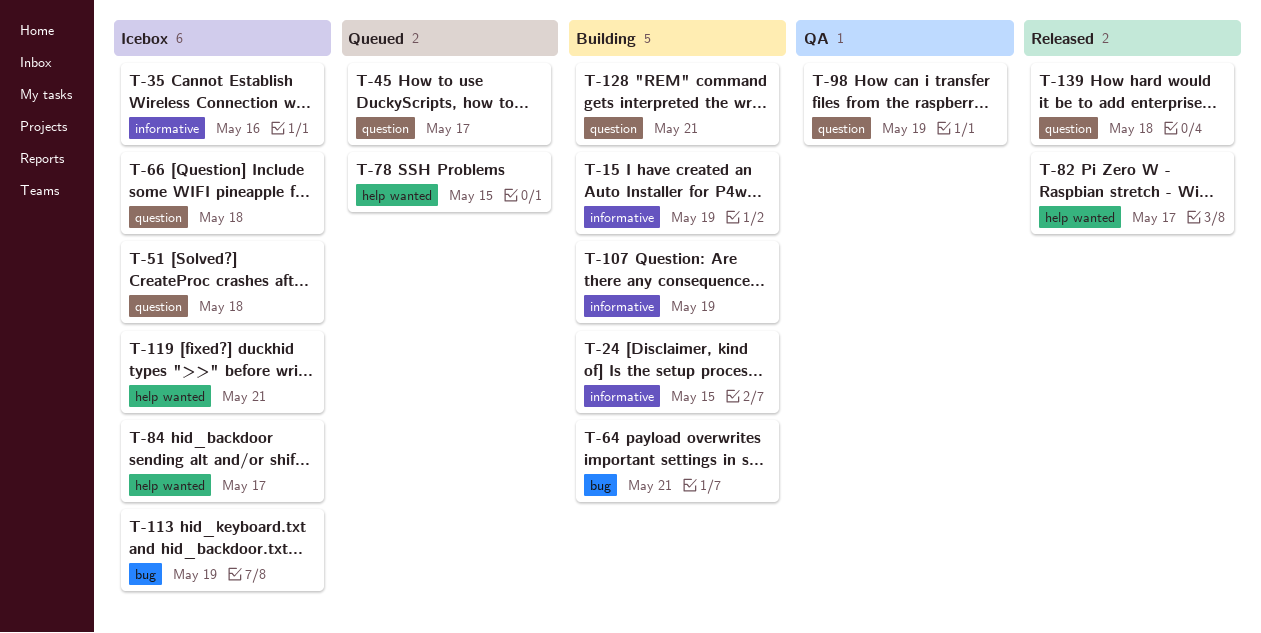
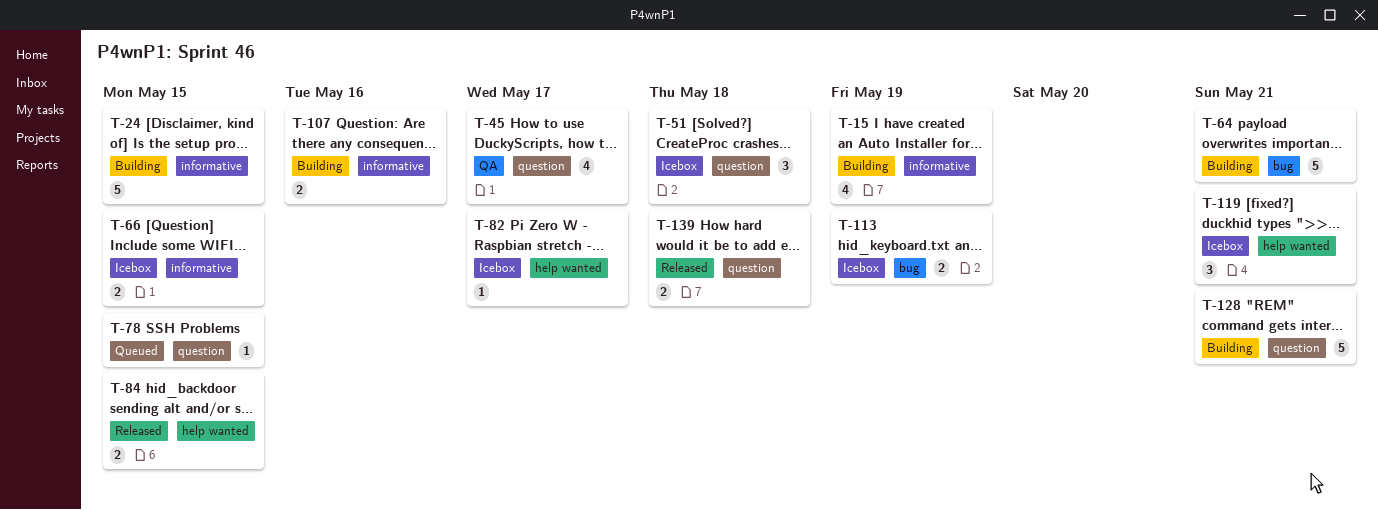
T-35: present -> none
T-45, status: Queued -> QA
T-66, label: question -> informative
T-66, due: May 18 -> May 15
T-78, label: help wanted -> question
T-82, status: Released -> Icebox
T-84, status: Icebox -> Released
T-84, due: May 17 -> May 15
T-98: present -> none
T-107, due: May 19 -> May 16

